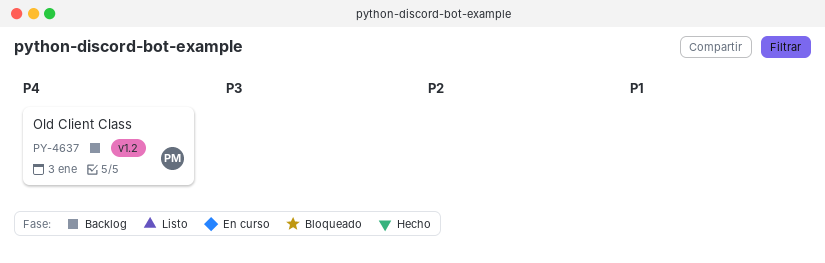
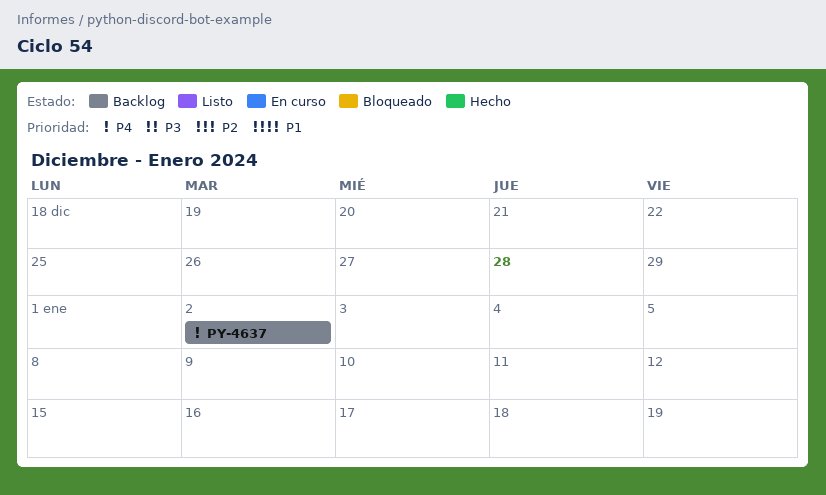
PY-4637, due: Jan 3 -> Jan 2

